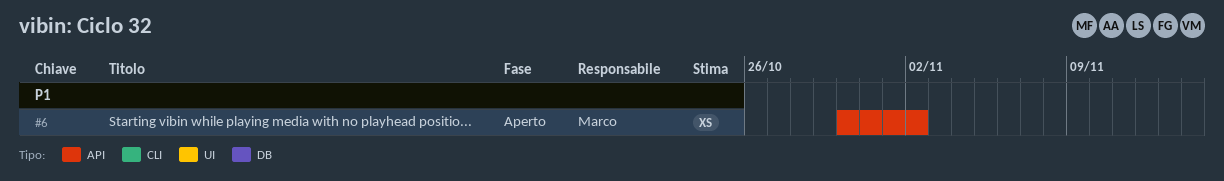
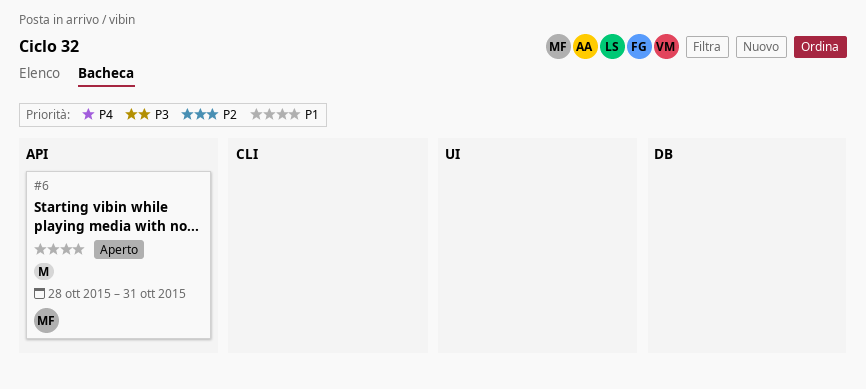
#6, estimate: XS -> M
#6, start: Oct 30 -> Oct 28
#6, due: Nov 2 -> Oct 31

